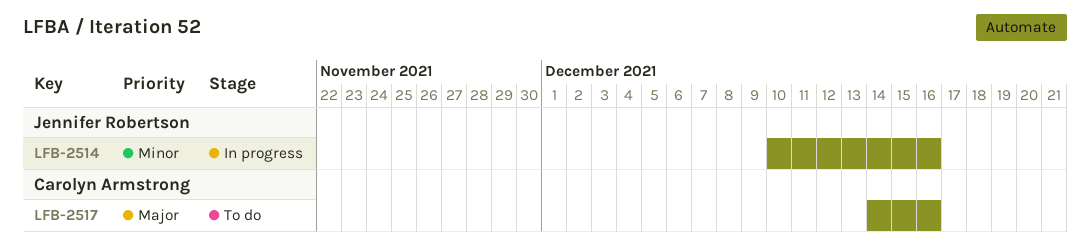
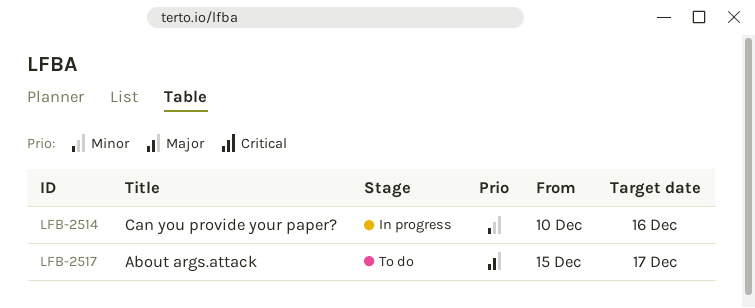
LFB-2517, start: Dec 14 -> Dec 15
LFB-2517, due: Dec 16 -> Dec 17

